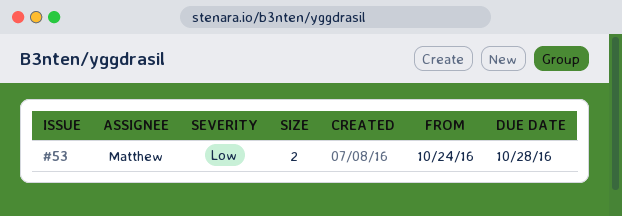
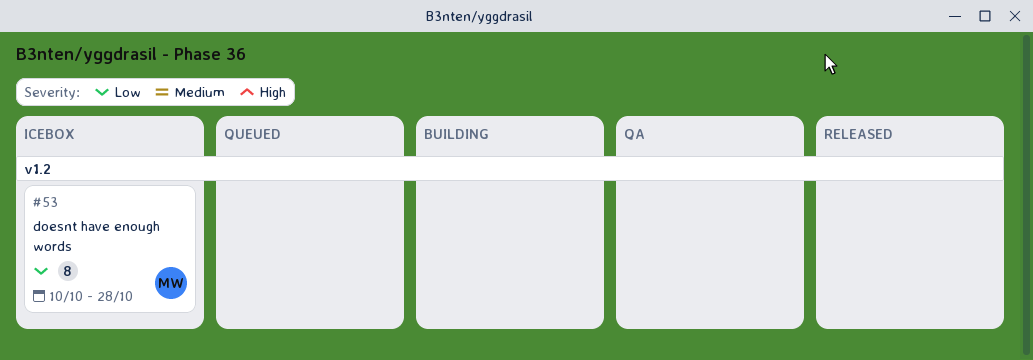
#53, estimate: 2 -> 8
#53, start: Oct 24 -> Oct 10

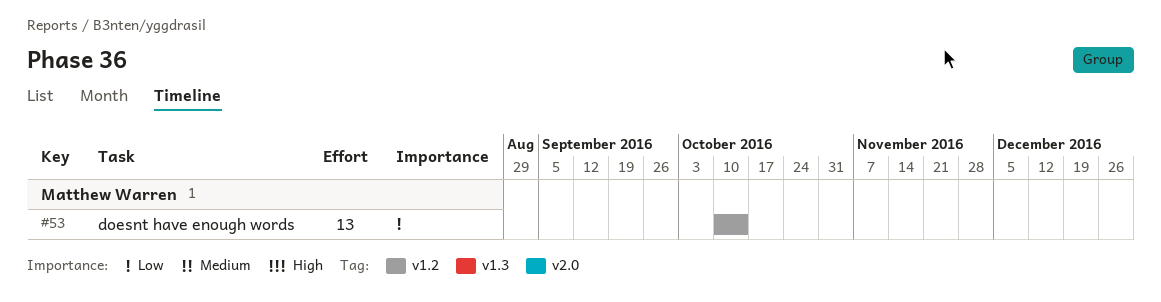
#53, estimate: 8 -> 13
#53, due: Oct 28 -> Oct 14

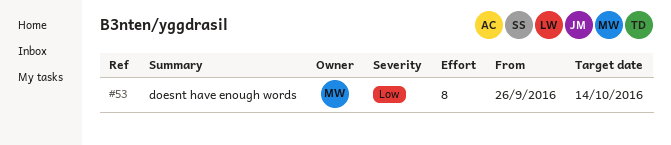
#53, estimate: 13 -> 8
#53, start: Oct 10 -> Sep 26

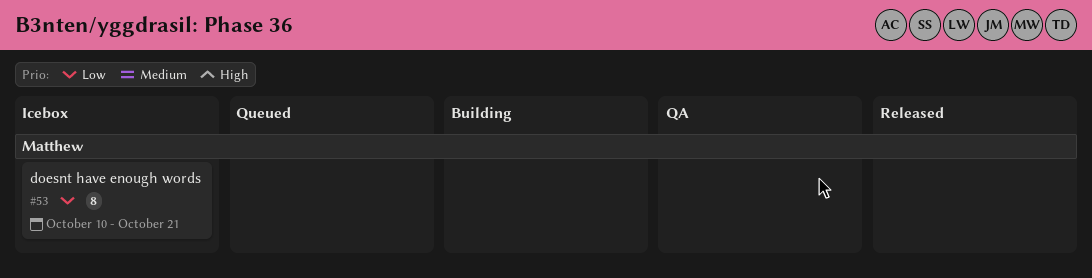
#53, start: Sep 26 -> Oct 10
#53, due: Oct 14 -> Oct 21

